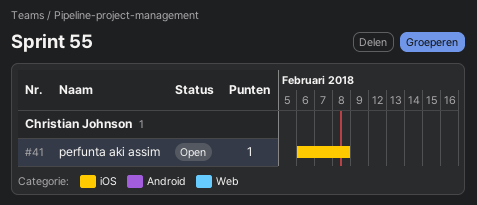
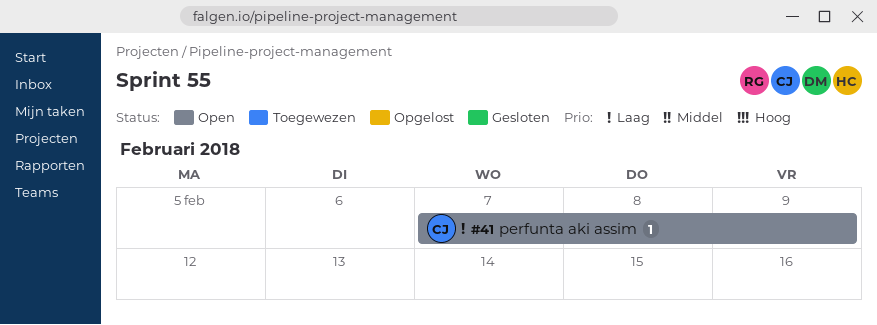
#41, start: Feb 6 -> Feb 7
#41, due: Feb 8 -> Feb 9

